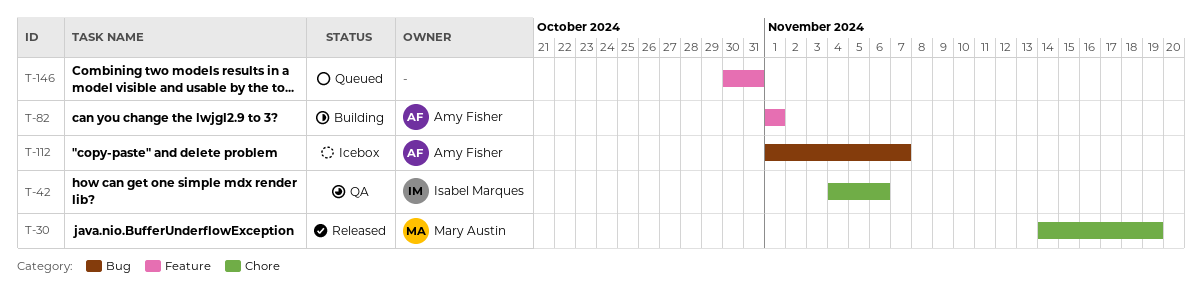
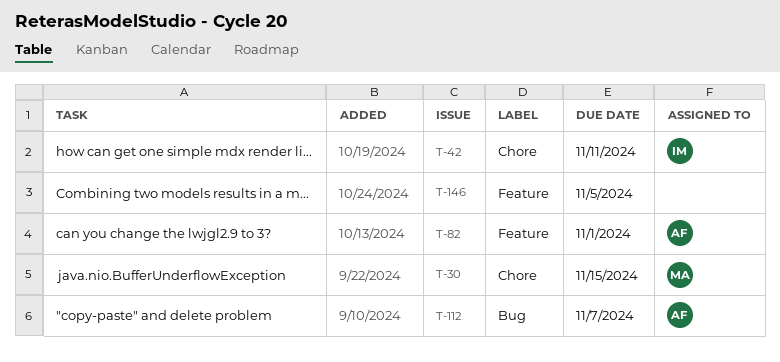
T-30, due: Nov 19 -> Nov 15
T-42, due: Nov 6 -> Nov 11
T-146, due: Oct 31 -> Nov 5

